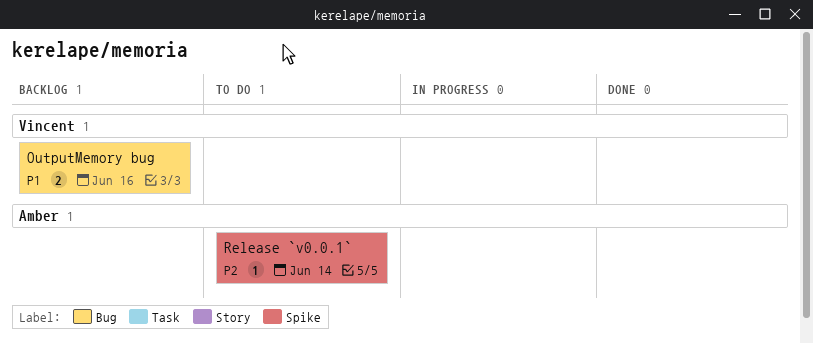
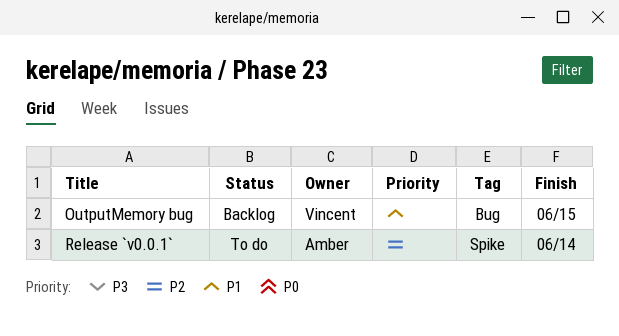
OutputMemory bug, due: Jun 16 -> Jun 15

